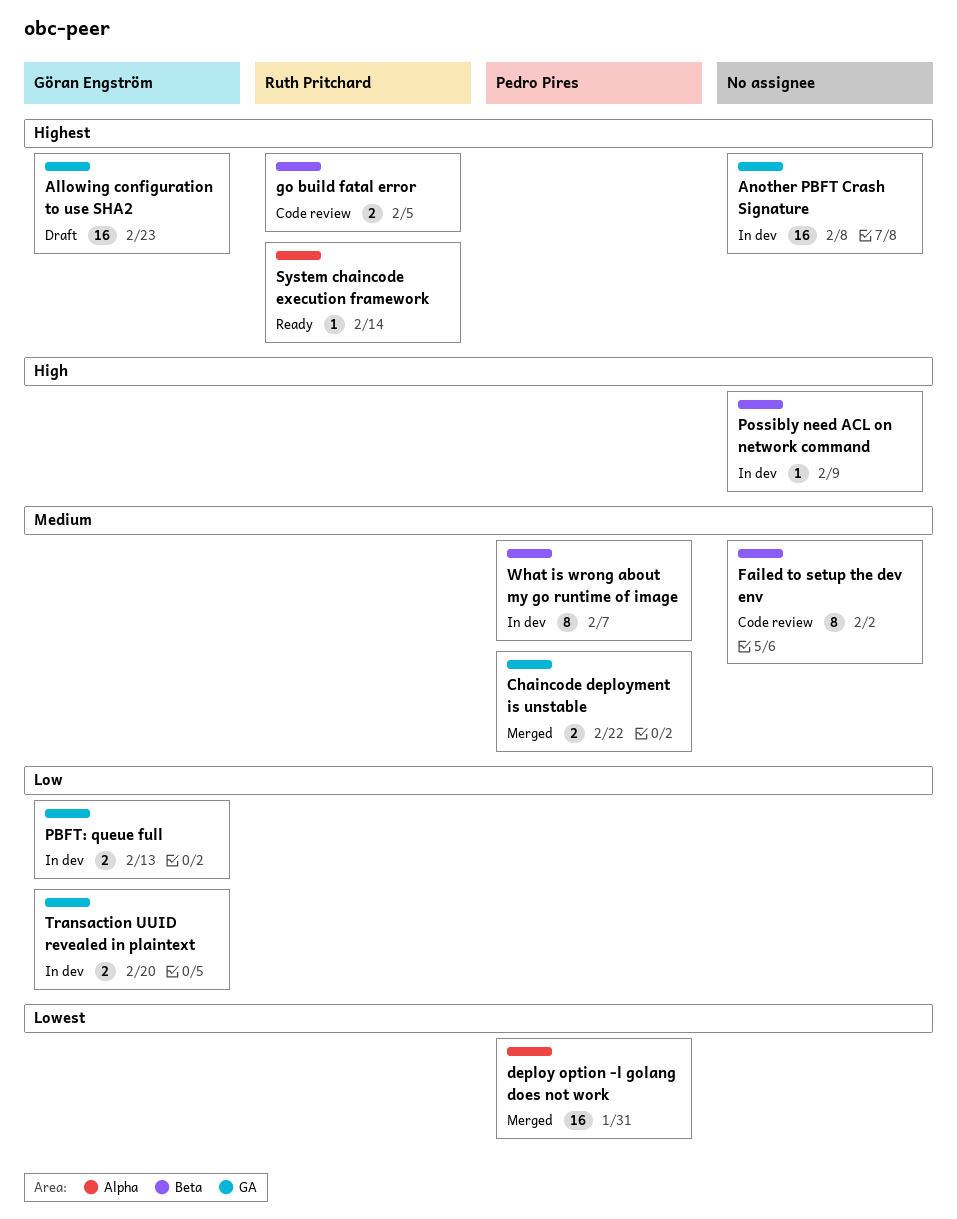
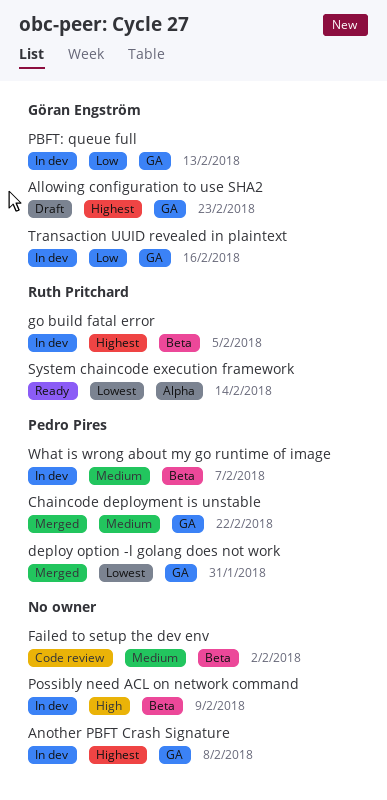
deploy option -l golang does not work, label: Alpha -> GA
go build fatal error, status: Code review -> In dev
System chaincode execution framework, priority: Highest -> Lowest
Transaction UUID revealed in plaintext, due: Feb 20 -> Feb 16

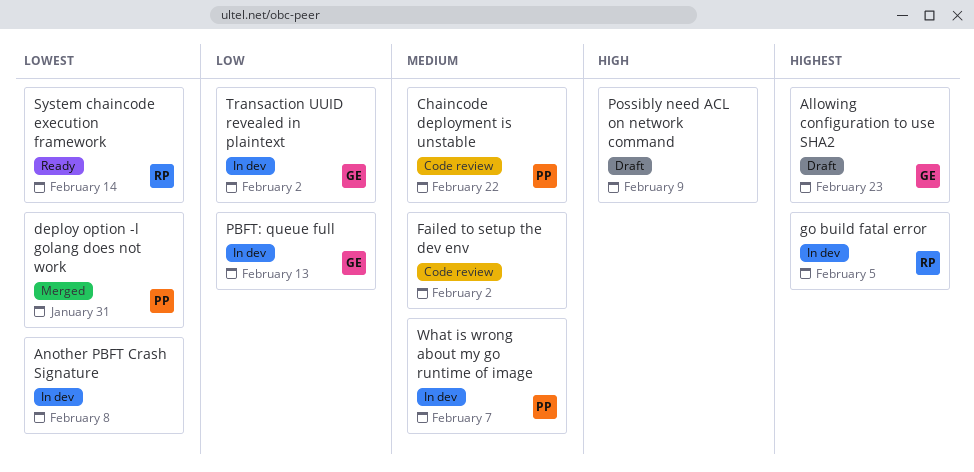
Another PBFT Crash Signature, priority: Highest -> Lowest
Chaincode deployment is unstable, status: Merged -> Code review
Possibly need ACL on network command, status: In dev -> Draft
Transaction UUID revealed in plaintext, due: Feb 16 -> Feb 2

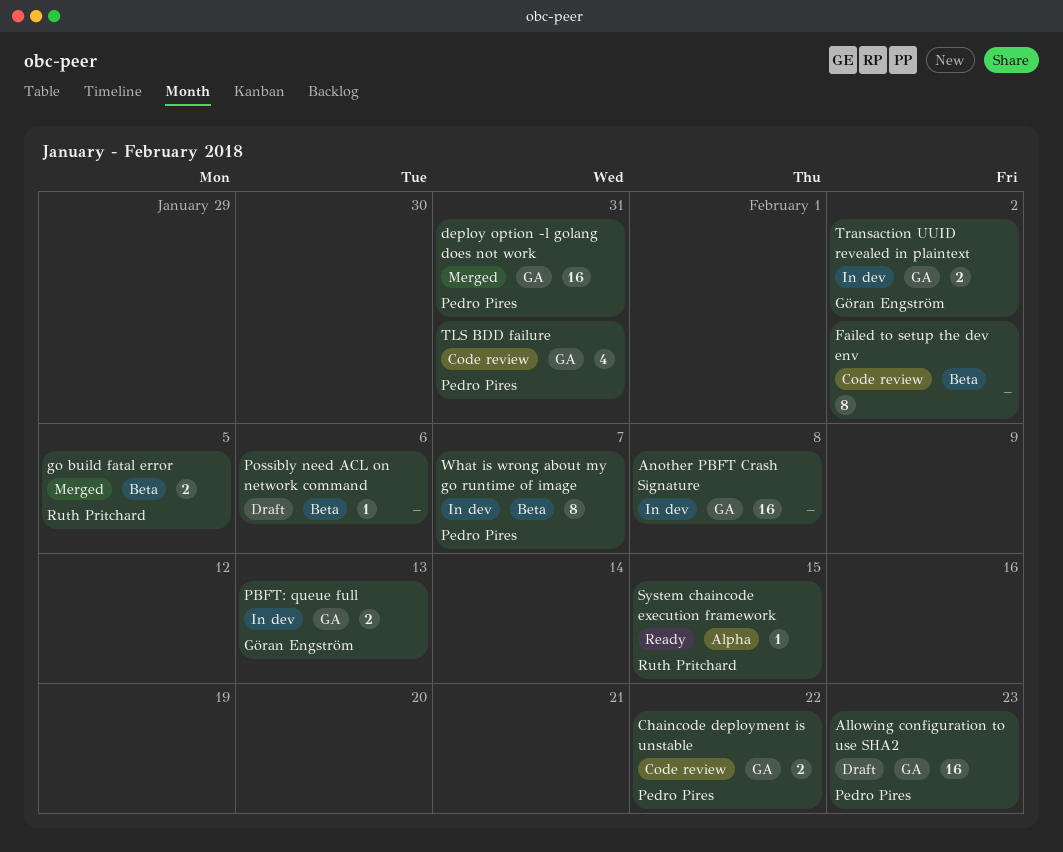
Allowing configuration to use SHA2, owner: Göran Engström -> Pedro Pires
go build fatal error, status: In dev -> Merged
Possibly need ACL on network command, due: Feb 9 -> Feb 6
System chaincode execution framework, due: Feb 14 -> Feb 15
TLS BDD failure: none -> present

